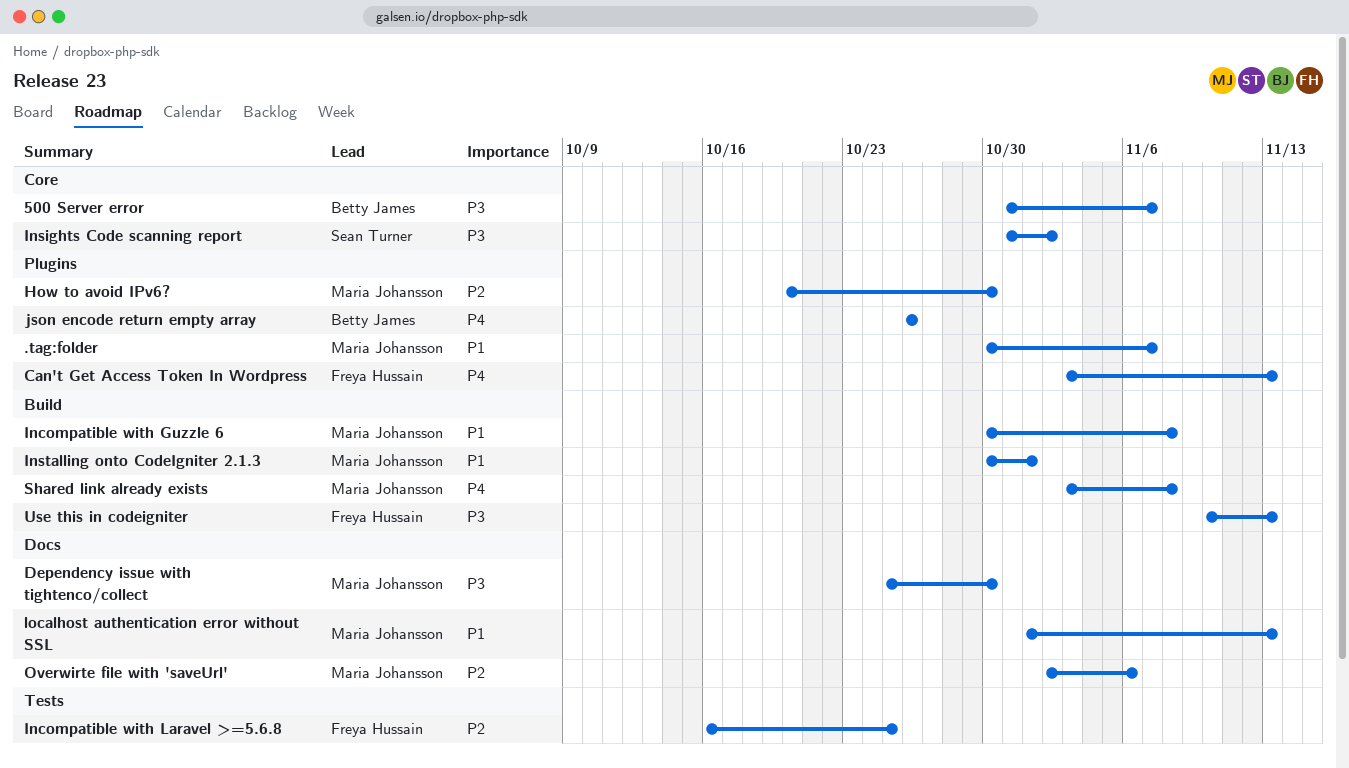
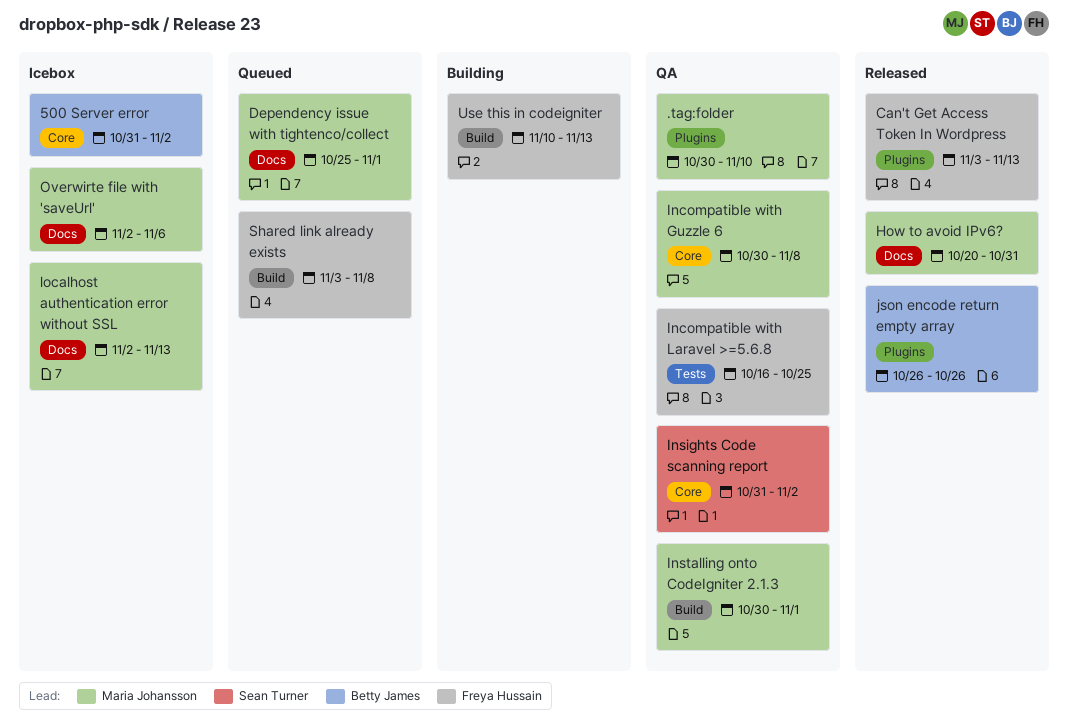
.tag:folder, due: Nov 7 -> Nov 10
500 Server error, due: Nov 7 -> Nov 2
Dependency issue with tightenco/collect, due: Oct 30 -> Nov 1
How to avoid IPv6?, label: Plugins -> Docs
How to avoid IPv6?, due: Oct 30 -> Oct 31
Incompatible with Guzzle 6, label: Build -> Core
localhost authentication error without SSL, start: Nov 1 -> Nov 2
Shared link already exists, owner: Maria Johansson -> Freya Hussain

